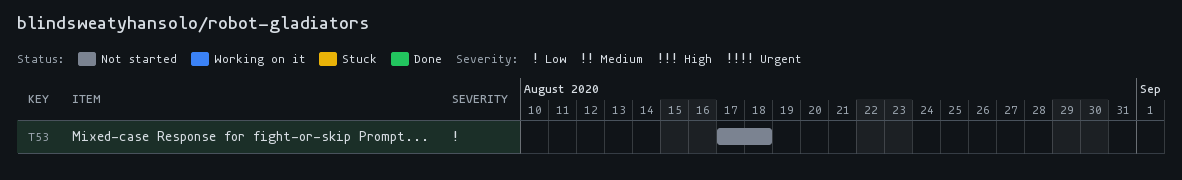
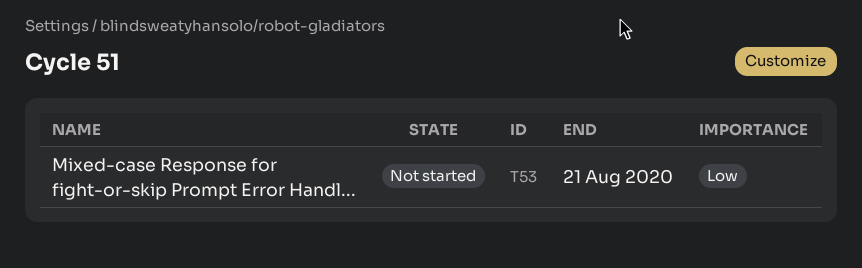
T53, due: Aug 18 -> Aug 21

